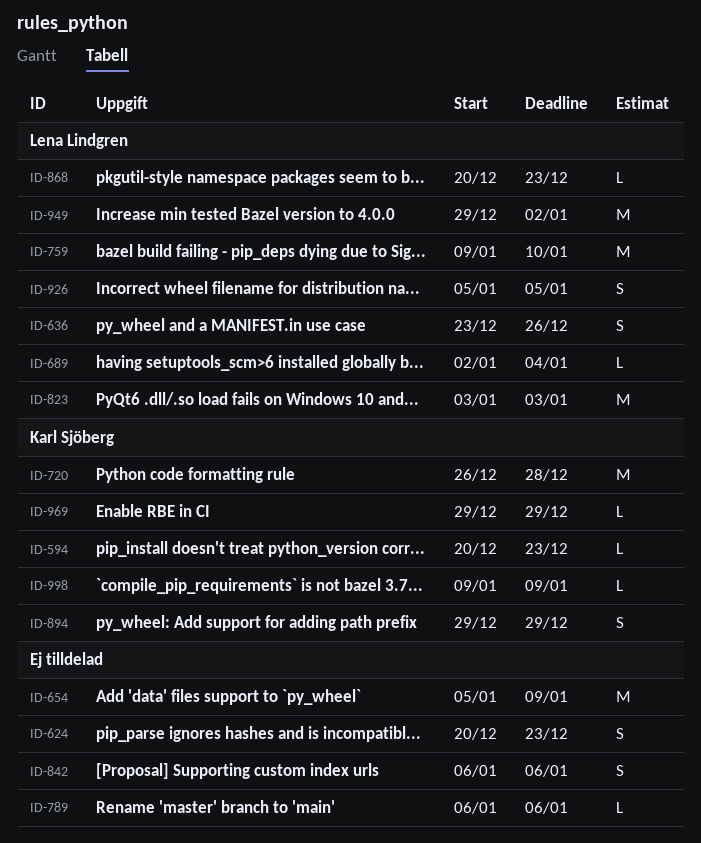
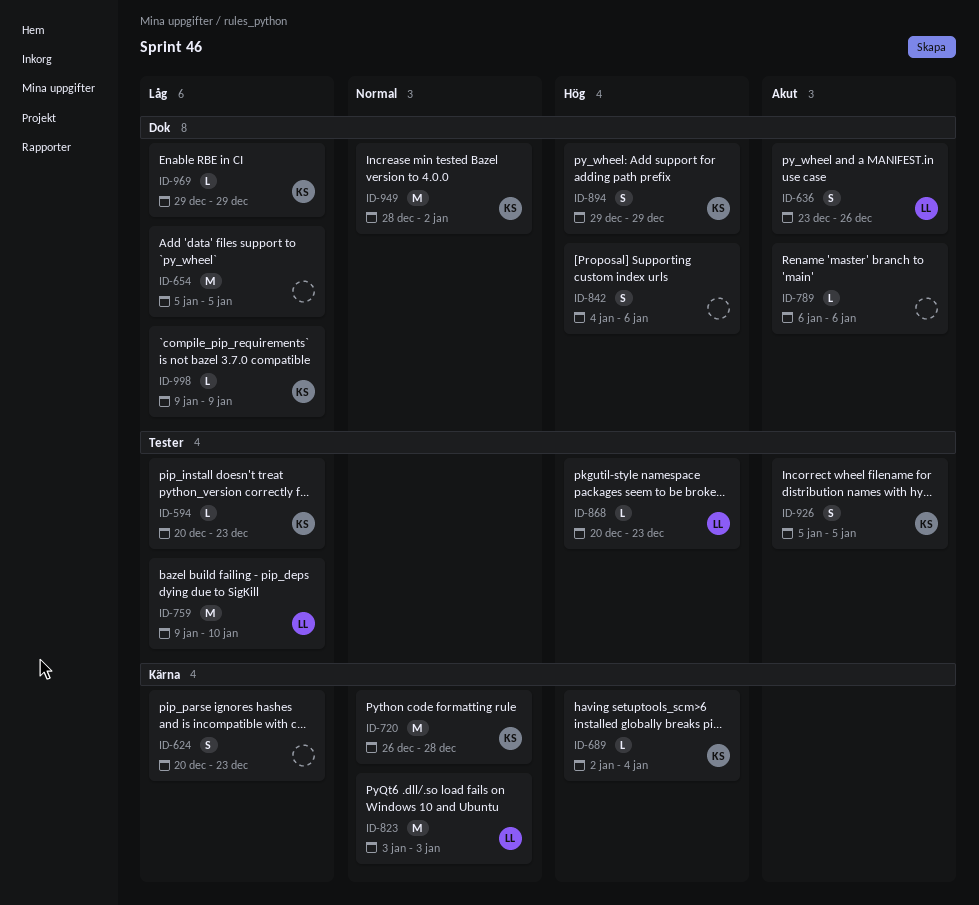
ID-654, due: Jan 9 -> Jan 5
ID-689, owner: Lena Lindgren -> Karl Sjöberg
ID-842, start: Jan 6 -> Jan 4
ID-926, owner: Lena Lindgren -> Karl Sjöberg
ID-949, owner: Lena Lindgren -> Karl Sjöberg
ID-949, start: Dec 29 -> Dec 28

